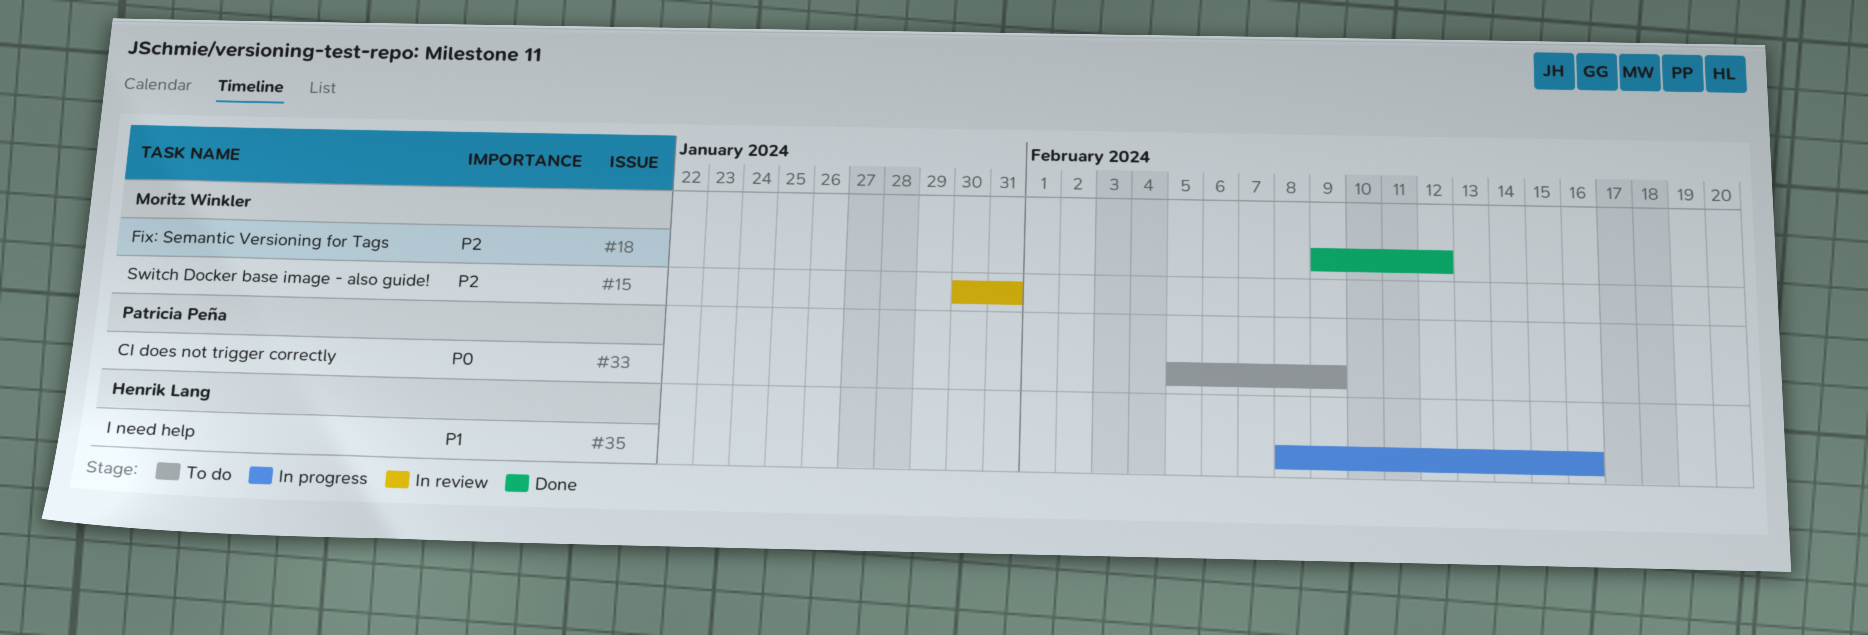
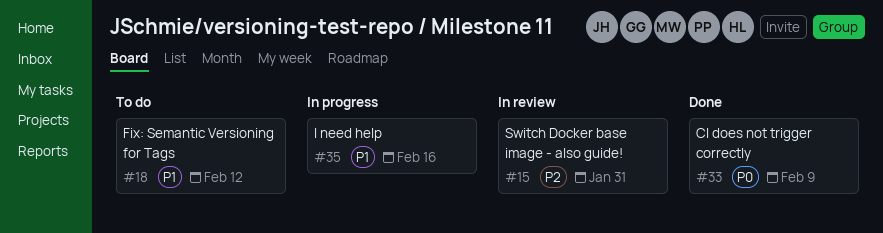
#18, status: Done -> To do
#18, priority: P2 -> P1
#33, status: To do -> Done

